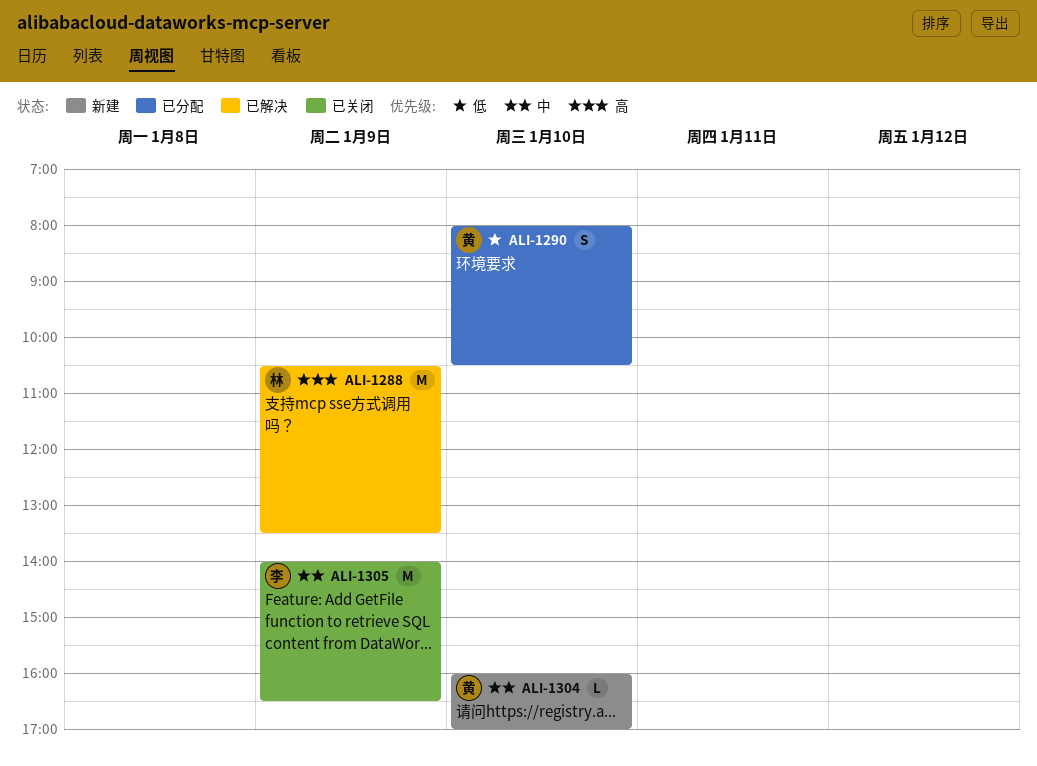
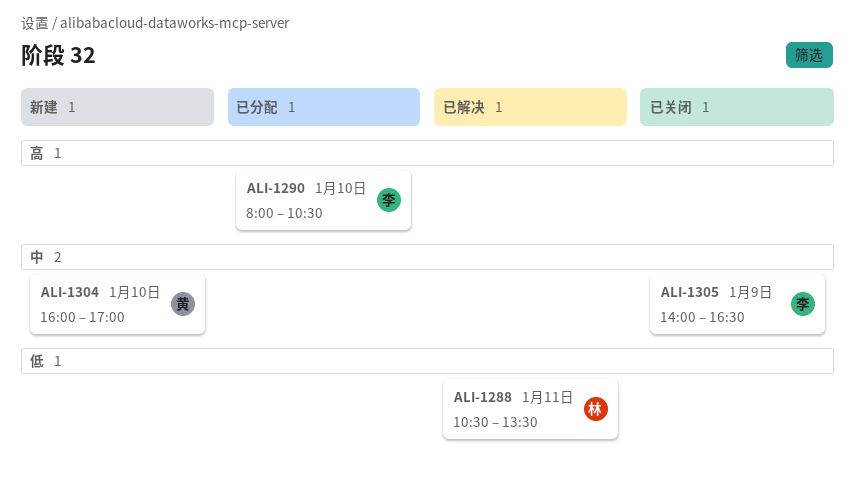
ALI-1288, priority: 高 -> 低
ALI-1288, day: Jan 9 -> Jan 11
ALI-1290, owner: 黄 -> 李
ALI-1290, priority: 低 -> 高

